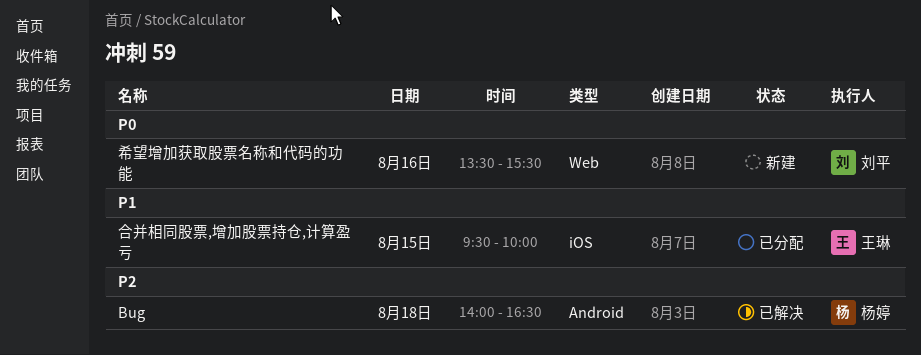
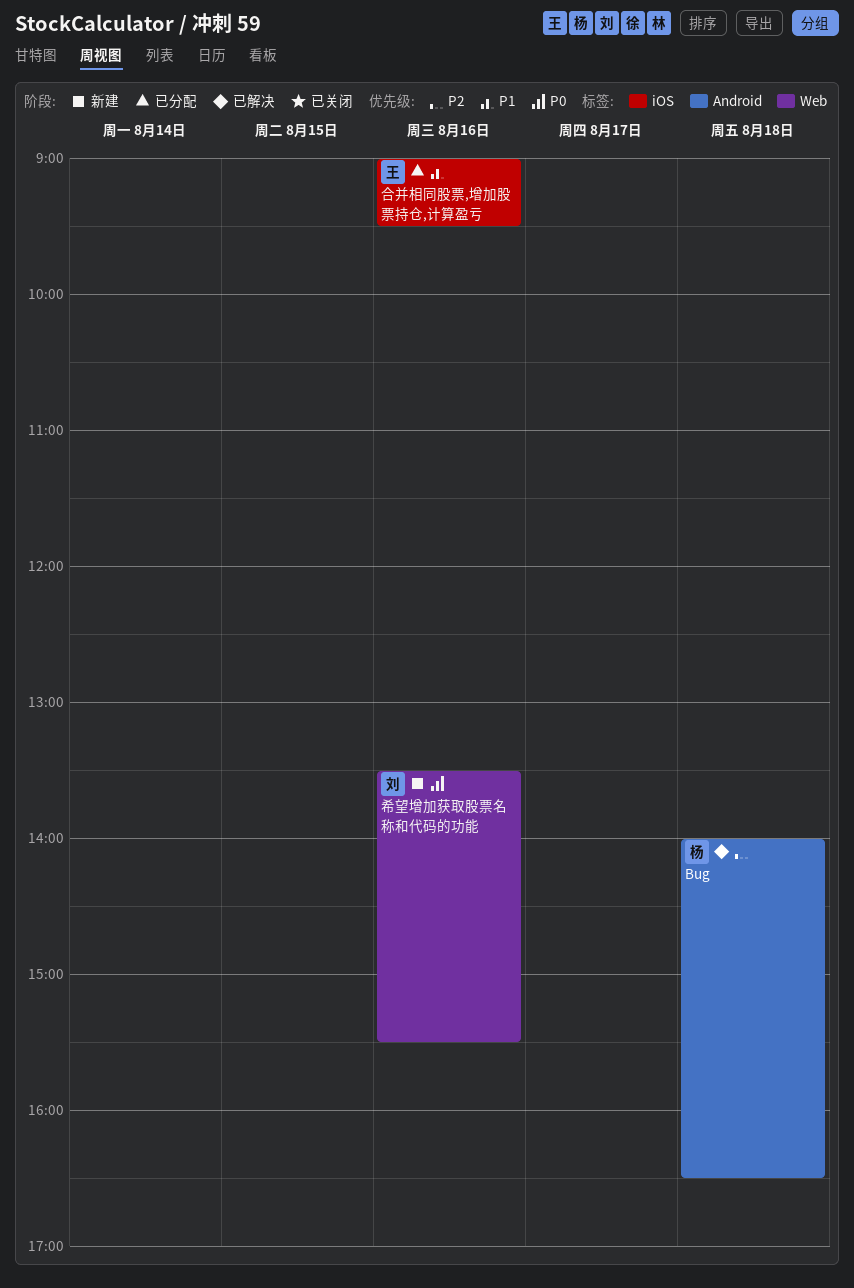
合并相同股票,增加股票持仓,计算盈亏, day: Aug 15 -> Aug 16
合并相同股票,增加股票持仓,计算盈亏, begins: 09:30 -> 09:00
合并相同股票,增加股票持仓,计算盈亏, ends: 10:00 -> 09:30

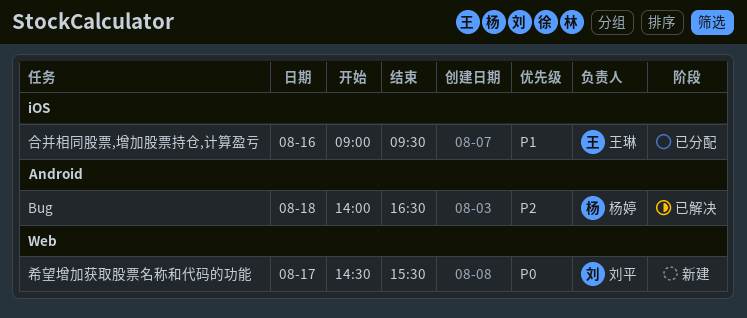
希望增加获取股票名称和代码的功能, day: Aug 16 -> Aug 17
希望增加获取股票名称和代码的功能, begins: 13:30 -> 14:30

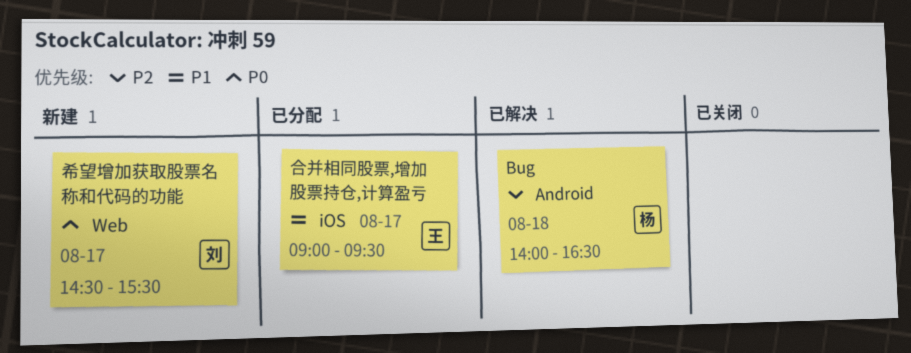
合并相同股票,增加股票持仓,计算盈亏, day: Aug 16 -> Aug 17

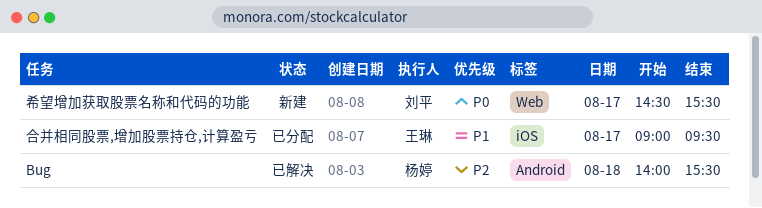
Bug, ends: 16:30 -> 15:30

